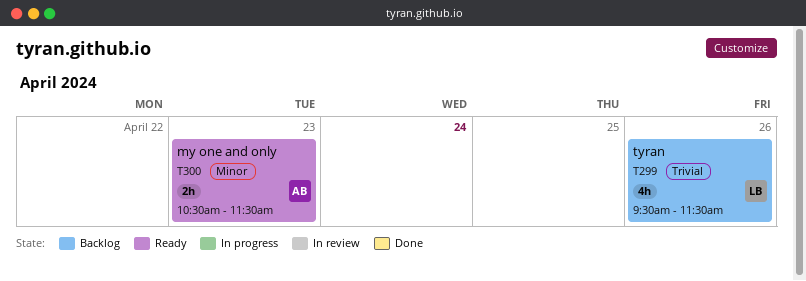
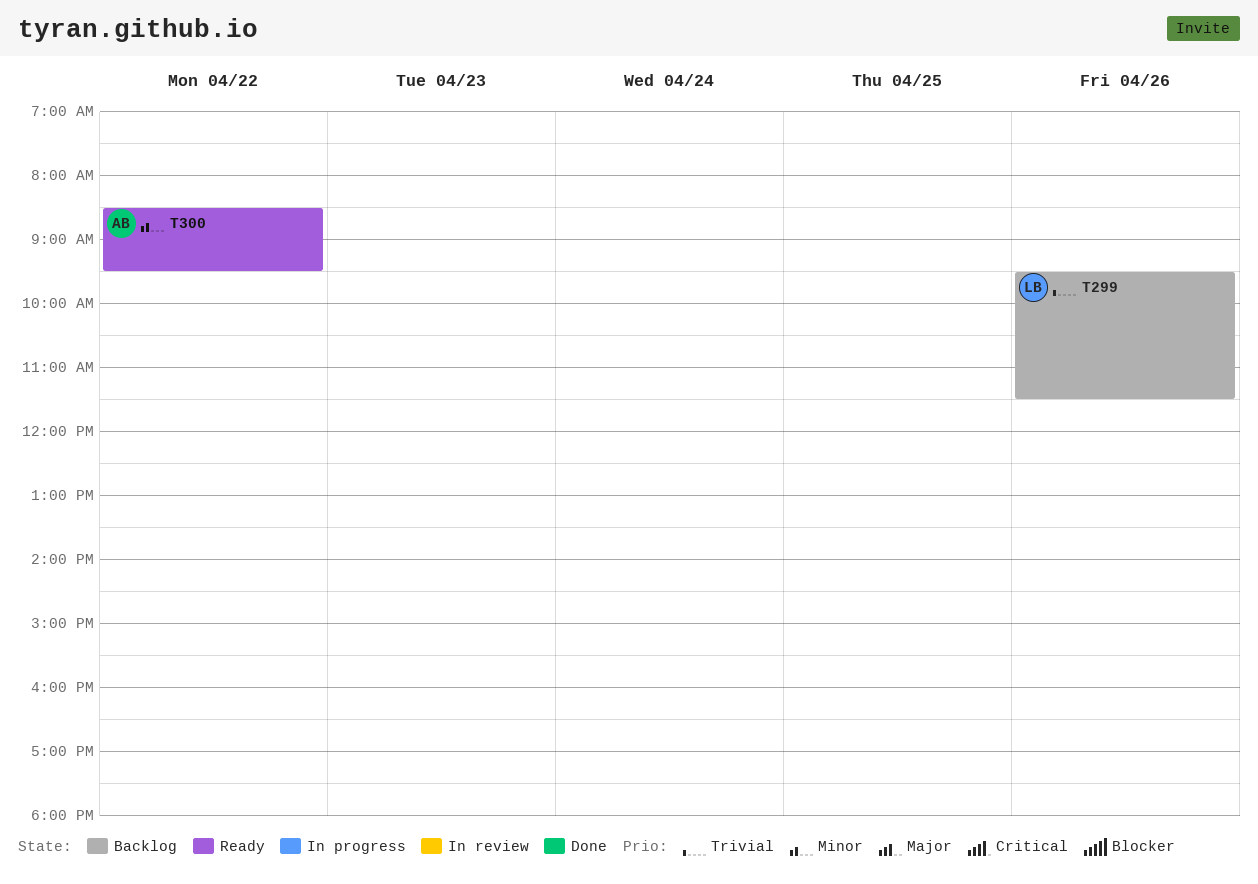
T300, day: Apr 23 -> Apr 22
T300, begins: 10:30 -> 08:30
T300, ends: 11:30 -> 09:30

